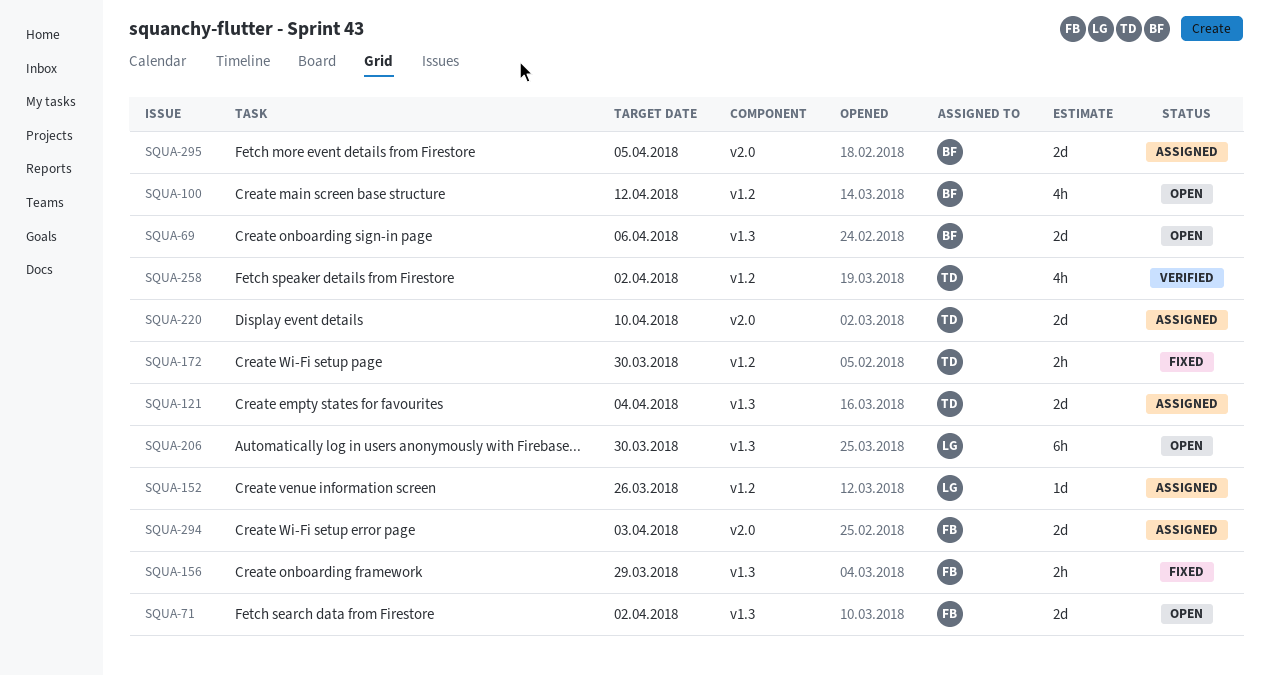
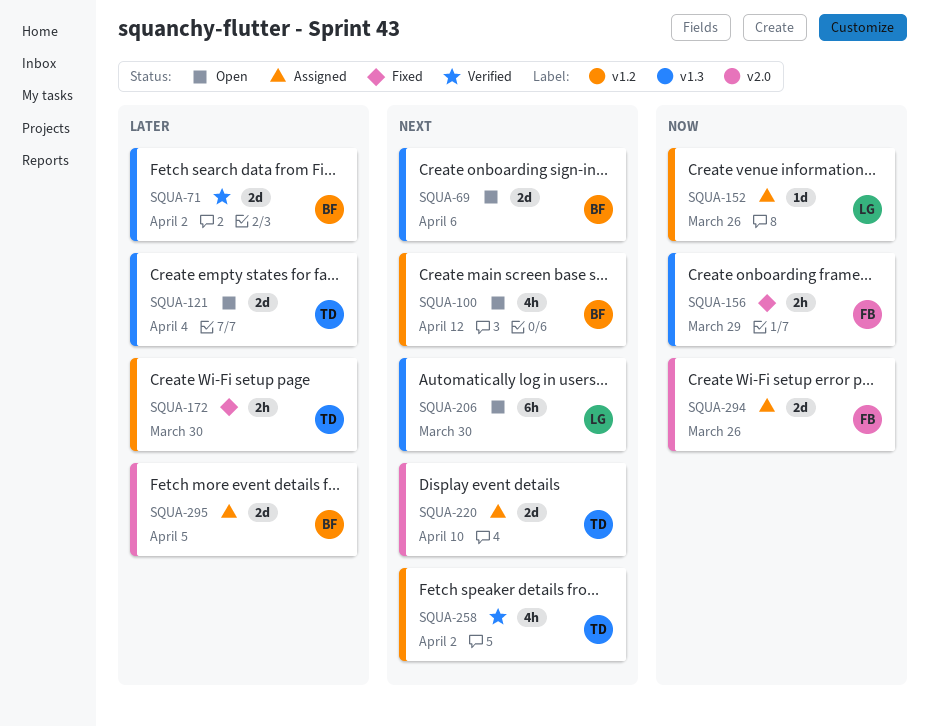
SQUA-71, status: Open -> Verified
SQUA-71, owner: FB -> BF
SQUA-121, status: Assigned -> Open
SQUA-294, due: Apr 3 -> Mar 26

